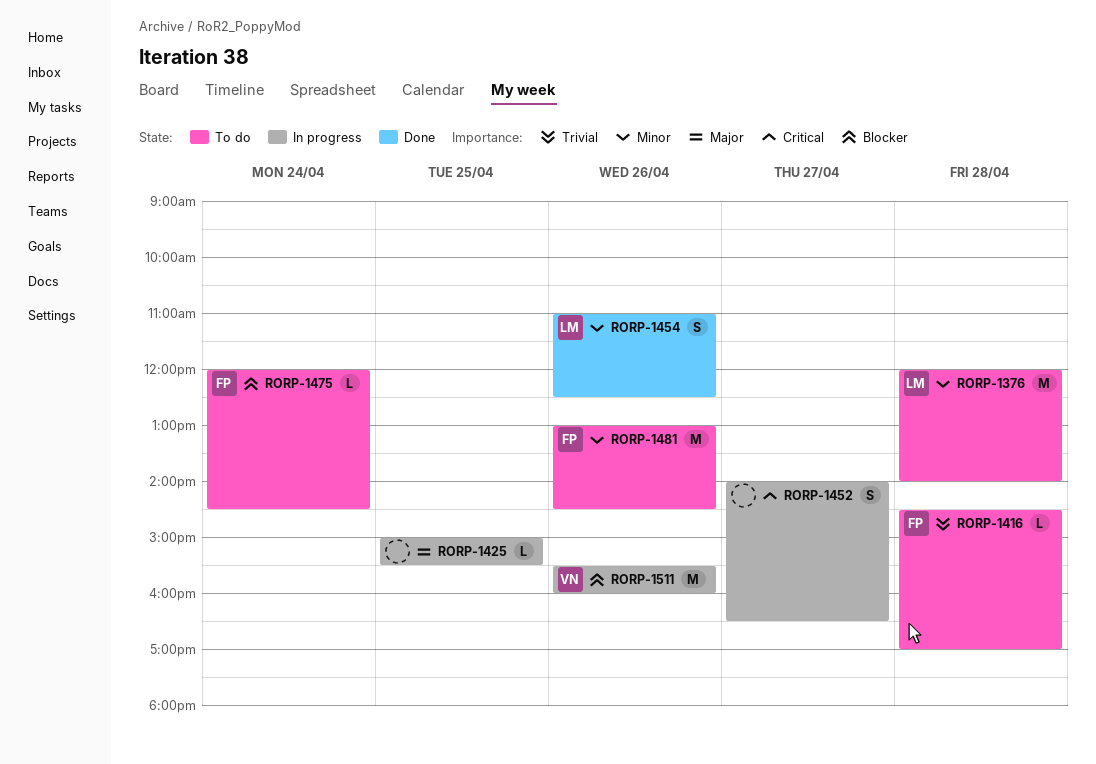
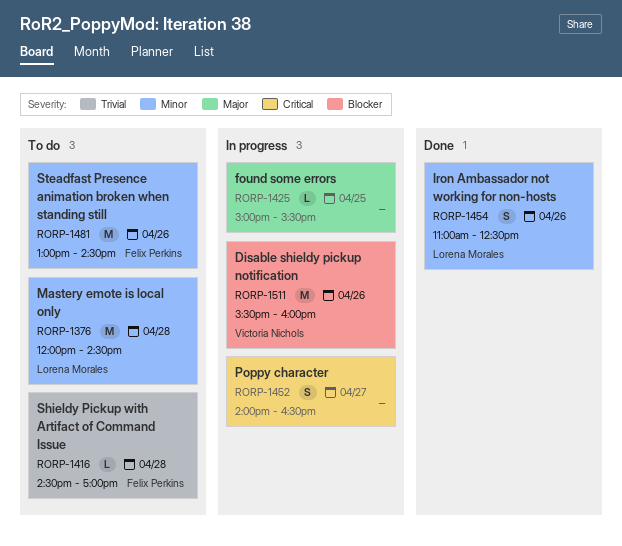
RORP-1376, ends: 14:00 -> 14:30
RORP-1475: present -> none

